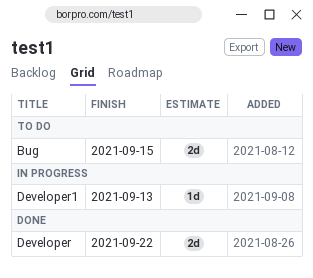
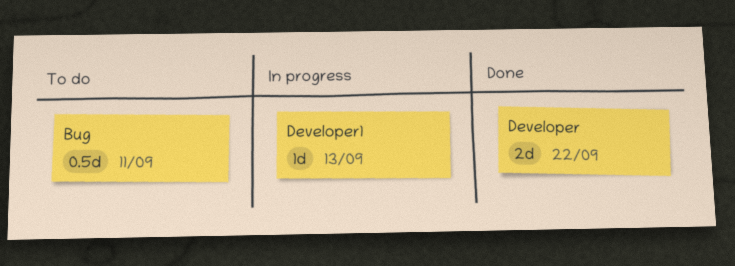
Bug, estimate: 2d -> 0.5d
Bug, due: Sep 15 -> Sep 11

